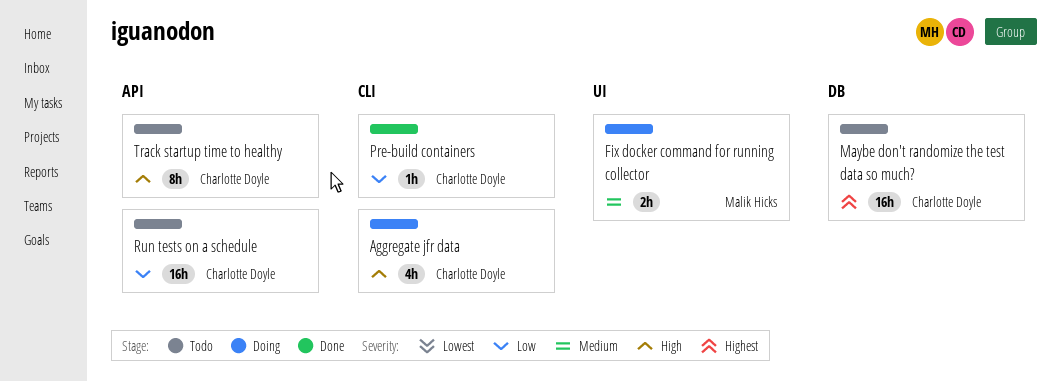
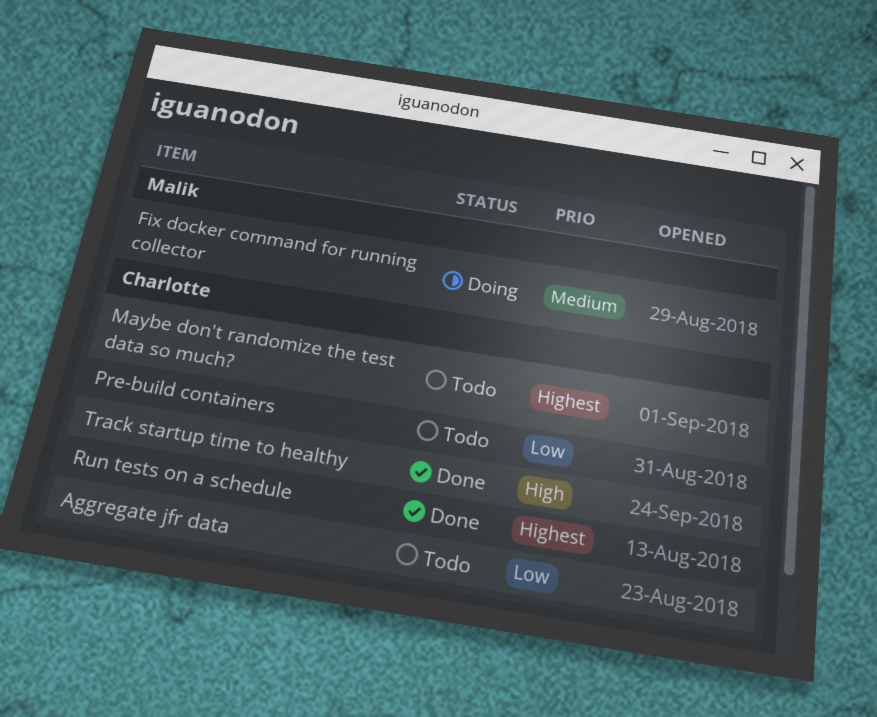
Aggregate jfr data, status: Doing -> Todo
Aggregate jfr data, priority: High -> Low
Pre-build containers, status: Done -> Todo
Run tests on a schedule, status: Todo -> Done
Run tests on a schedule, priority: Low -> Highest
Track startup time to healthy, status: Todo -> Done

